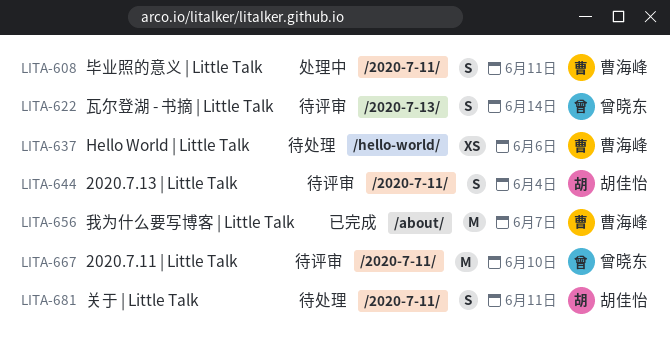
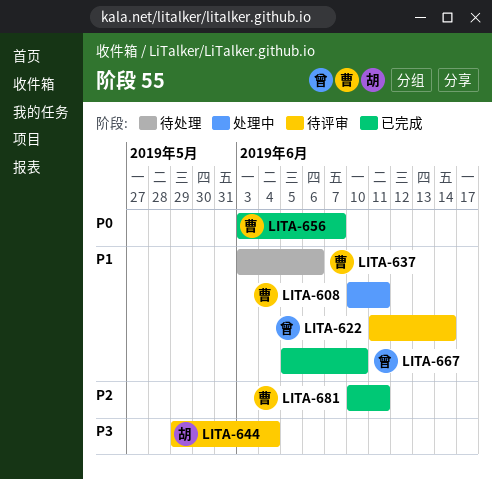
LITA-667, status: 待评审 -> 已完成
LITA-681, status: 待处理 -> 已完成
LITA-681, owner: 胡佳怡 -> 曹海峰

